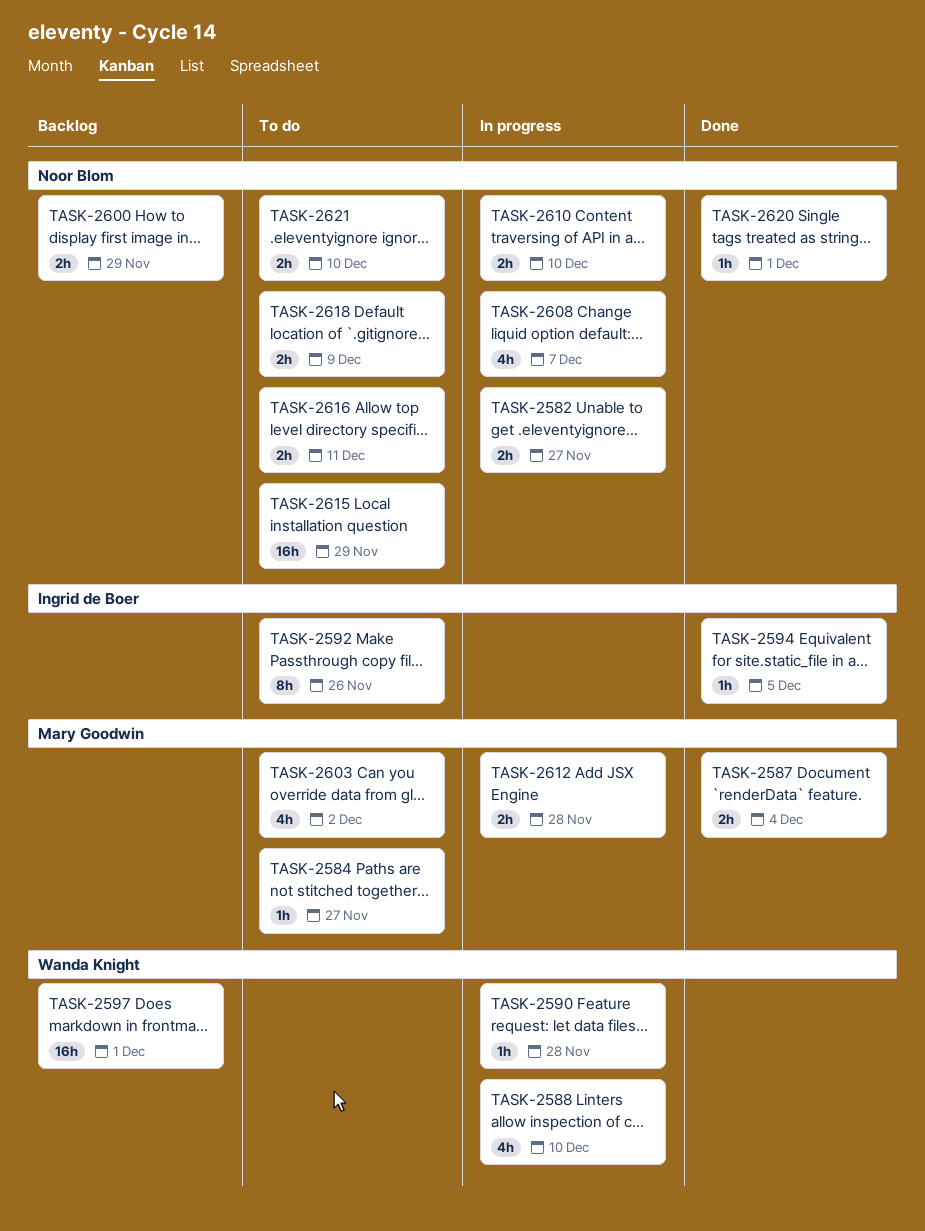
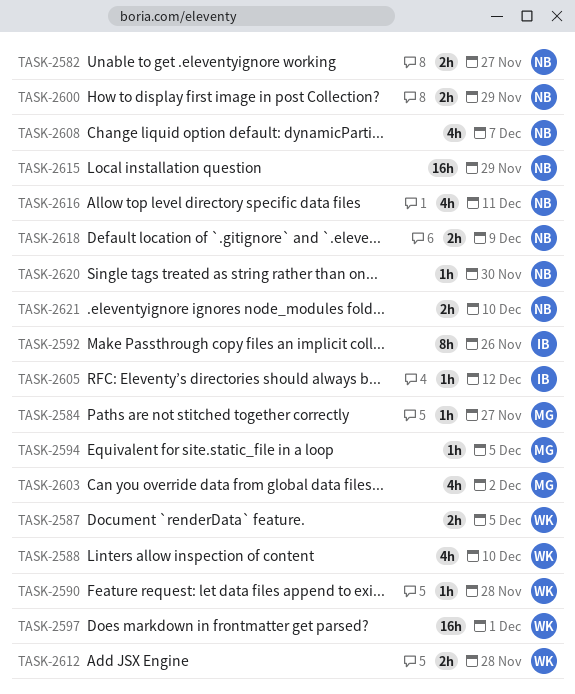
TASK-2587, owner: Mary Goodwin -> Wanda Knight
TASK-2587, due: Dec 4 -> Dec 5
TASK-2594, owner: Ingrid de Boer -> Mary Goodwin
TASK-2605: none -> present
TASK-2610: present -> none
TASK-2612, owner: Mary Goodwin -> Wanda Knight
TASK-2616, estimate: 2h -> 4h
TASK-2620, due: Dec 1 -> Nov 30

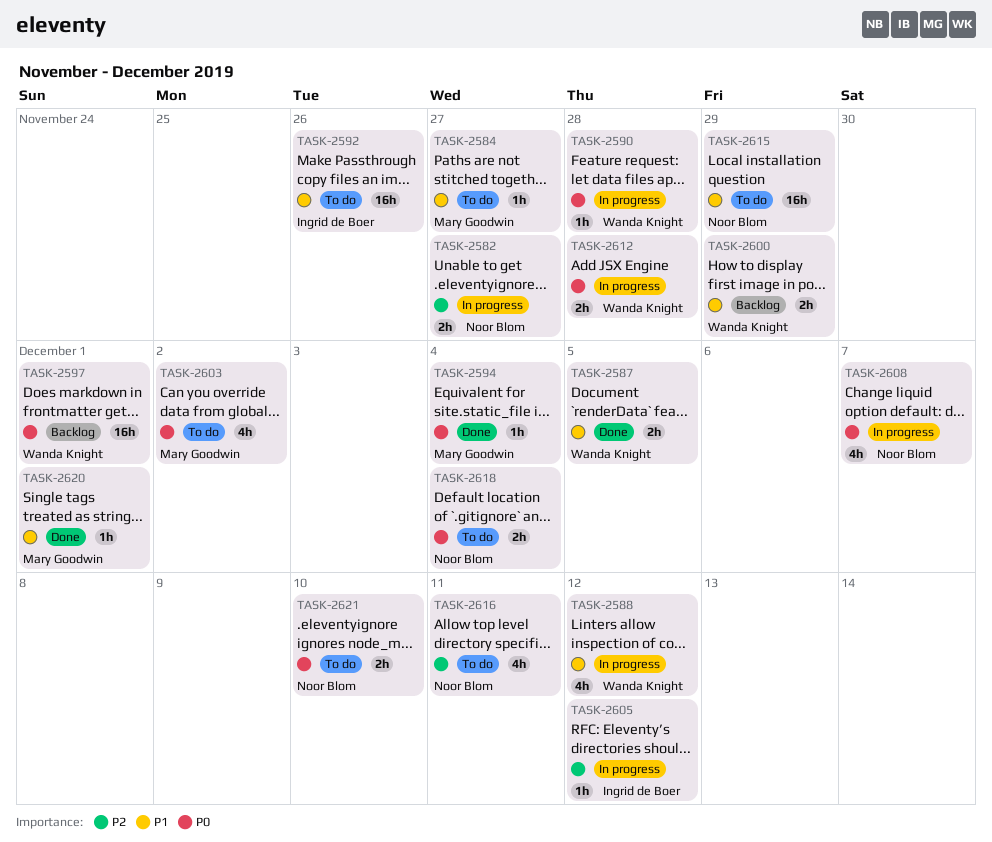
TASK-2588, due: Dec 10 -> Dec 12
TASK-2592, estimate: 8h -> 16h
TASK-2594, due: Dec 5 -> Dec 4
TASK-2600, owner: Noor Blom -> Wanda Knight
TASK-2618, due: Dec 9 -> Dec 4
TASK-2620, owner: Noor Blom -> Mary Goodwin
TASK-2620, due: Nov 30 -> Dec 1

